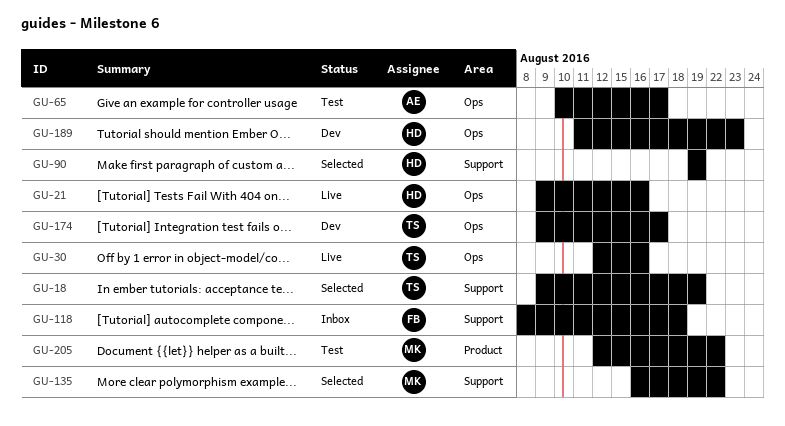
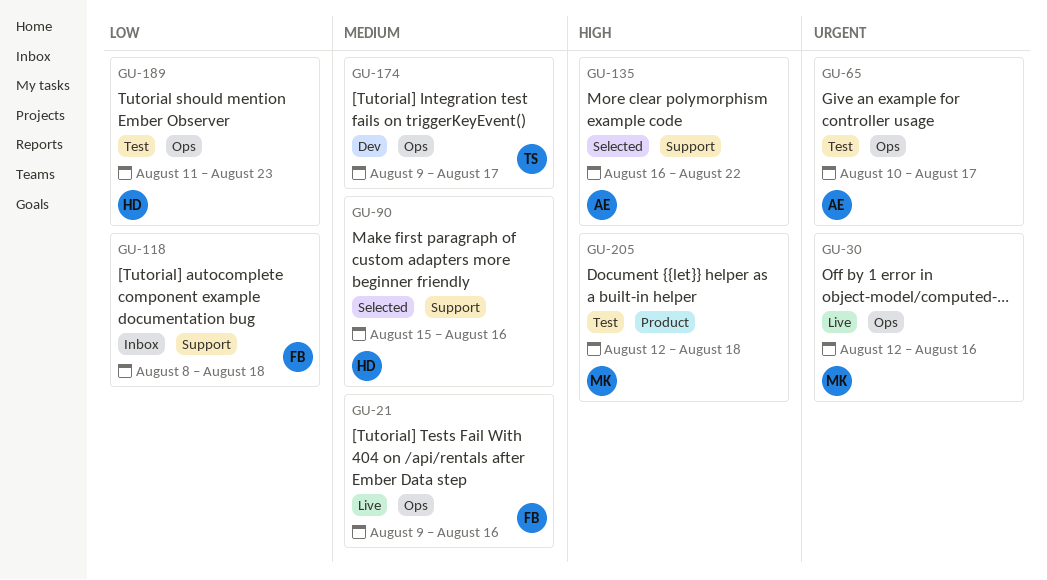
GU-18: present -> none
GU-21, owner: HD -> FB
GU-30, owner: TS -> MK
GU-90, start: Aug 19 -> Aug 15
GU-90, due: Aug 19 -> Aug 16
GU-135, owner: MK -> AE
GU-189, status: Dev -> Test
GU-205, due: Aug 22 -> Aug 18

